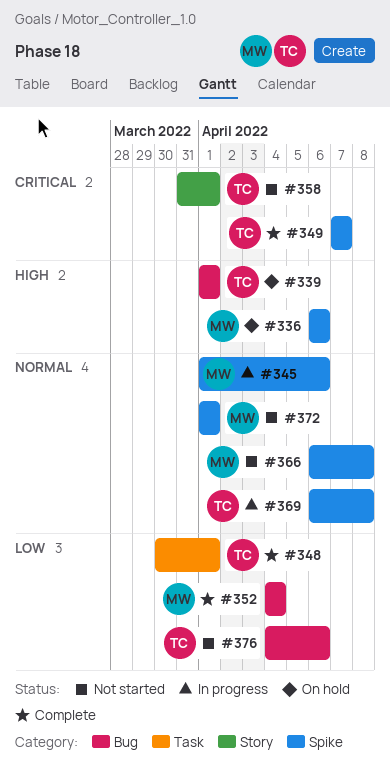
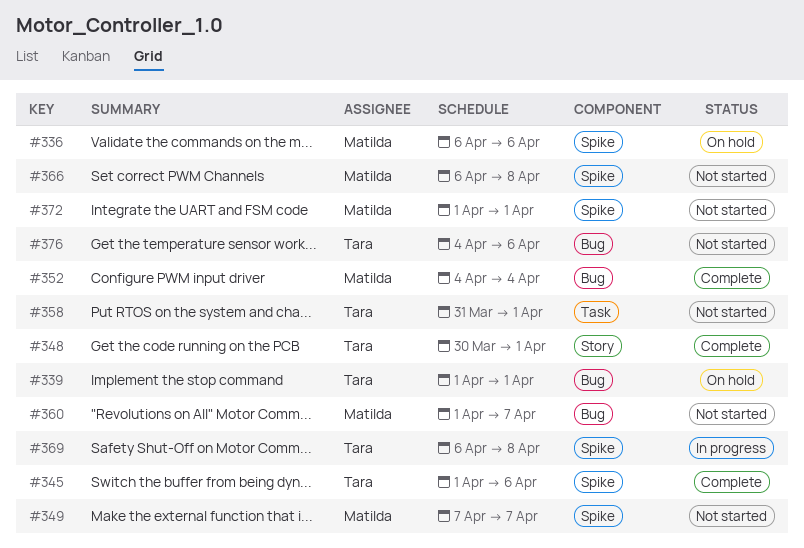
#345, status: In progress -> Complete
#345, owner: Matilda -> Tara
#348, label: Task -> Story
#349, status: Complete -> Not started
#349, owner: Tara -> Matilda
#358, label: Story -> Task
#360: none -> present

